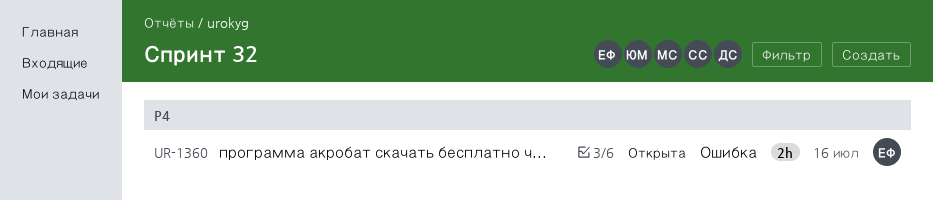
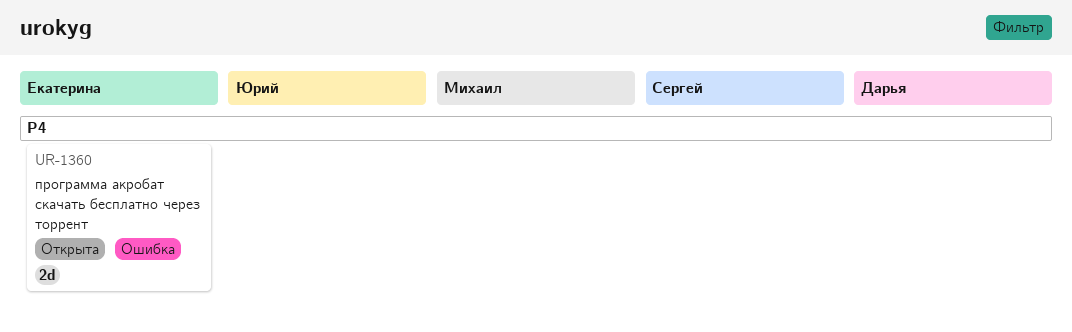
UR-1360, estimate: 2h -> 2d

